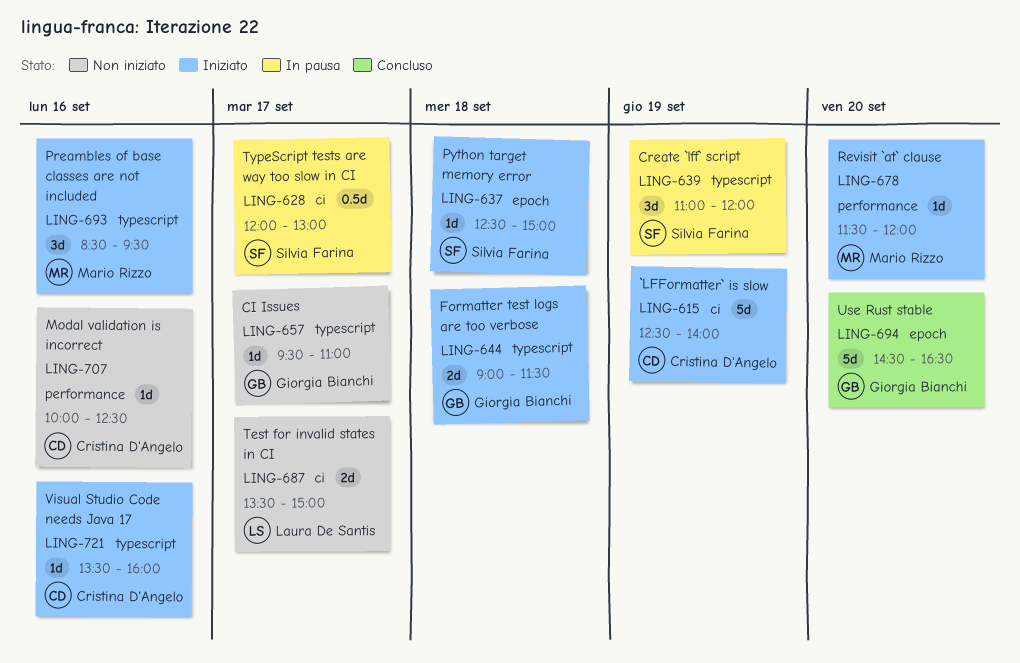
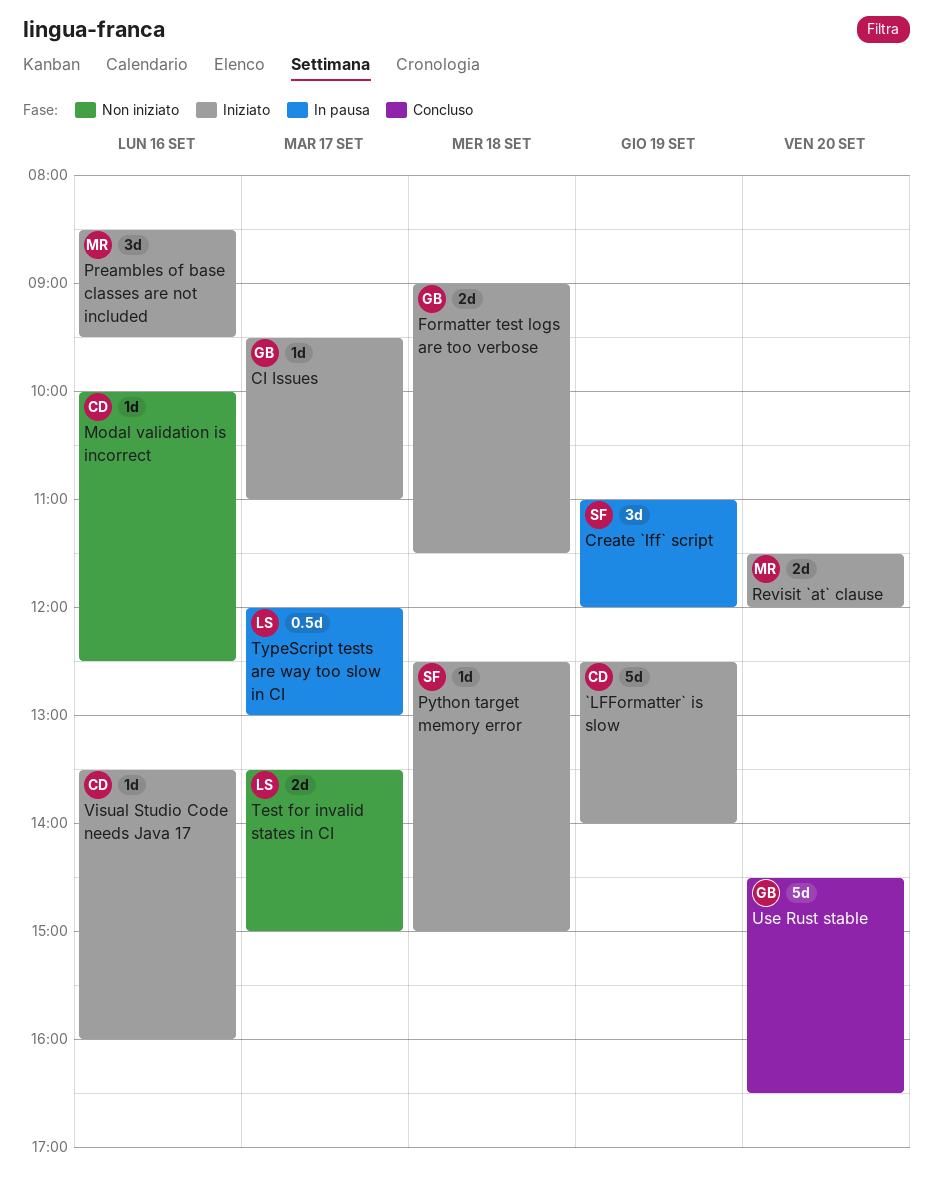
CI Issues, status: Non iniziato -> Iniziato
Revisit `at` clause, estimate: 1d -> 2d
TypeScript tests are way too slow in CI, owner: Silvia Farina -> Laura De Santis

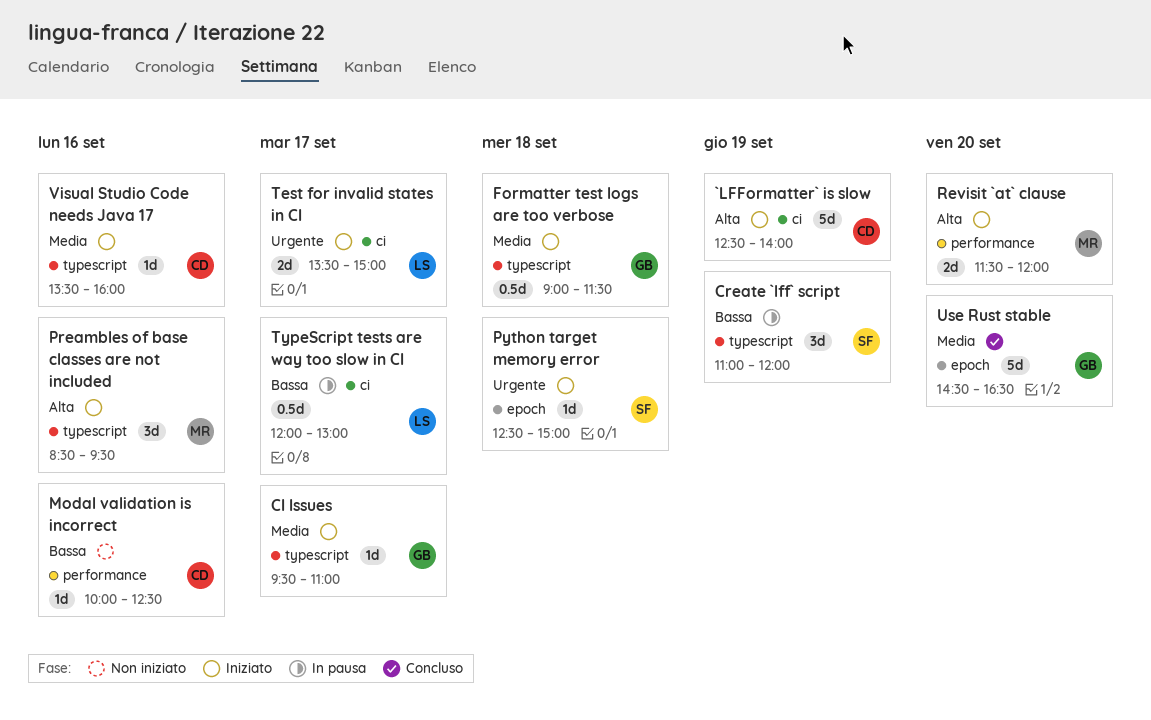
Formatter test logs are too verbose, estimate: 2d -> 0.5d
Test for invalid states in CI, status: Non iniziato -> Iniziato

